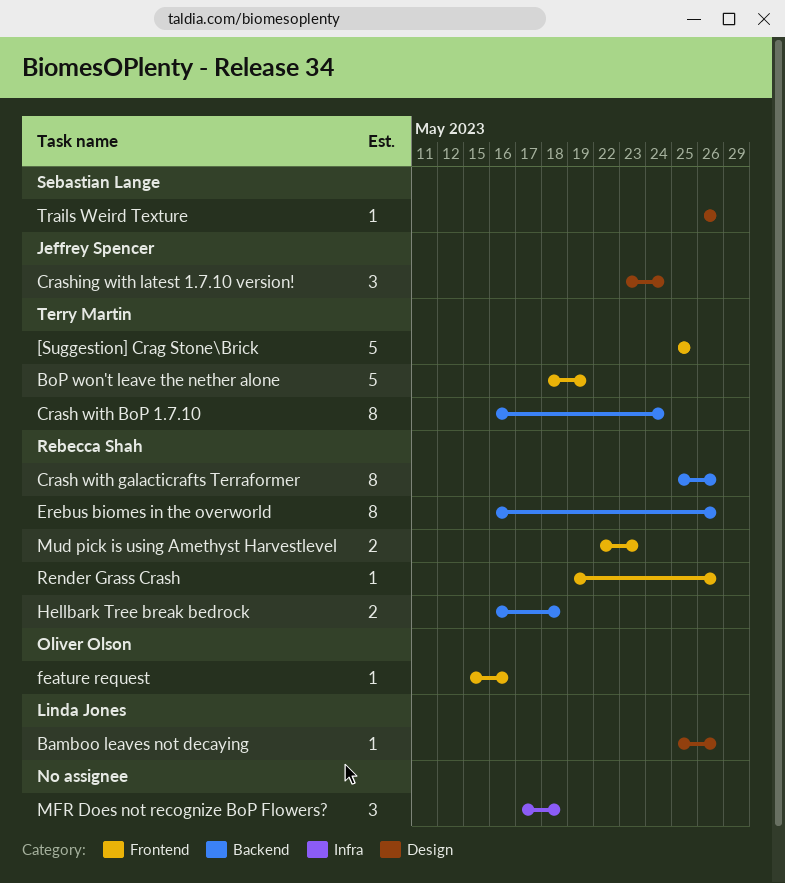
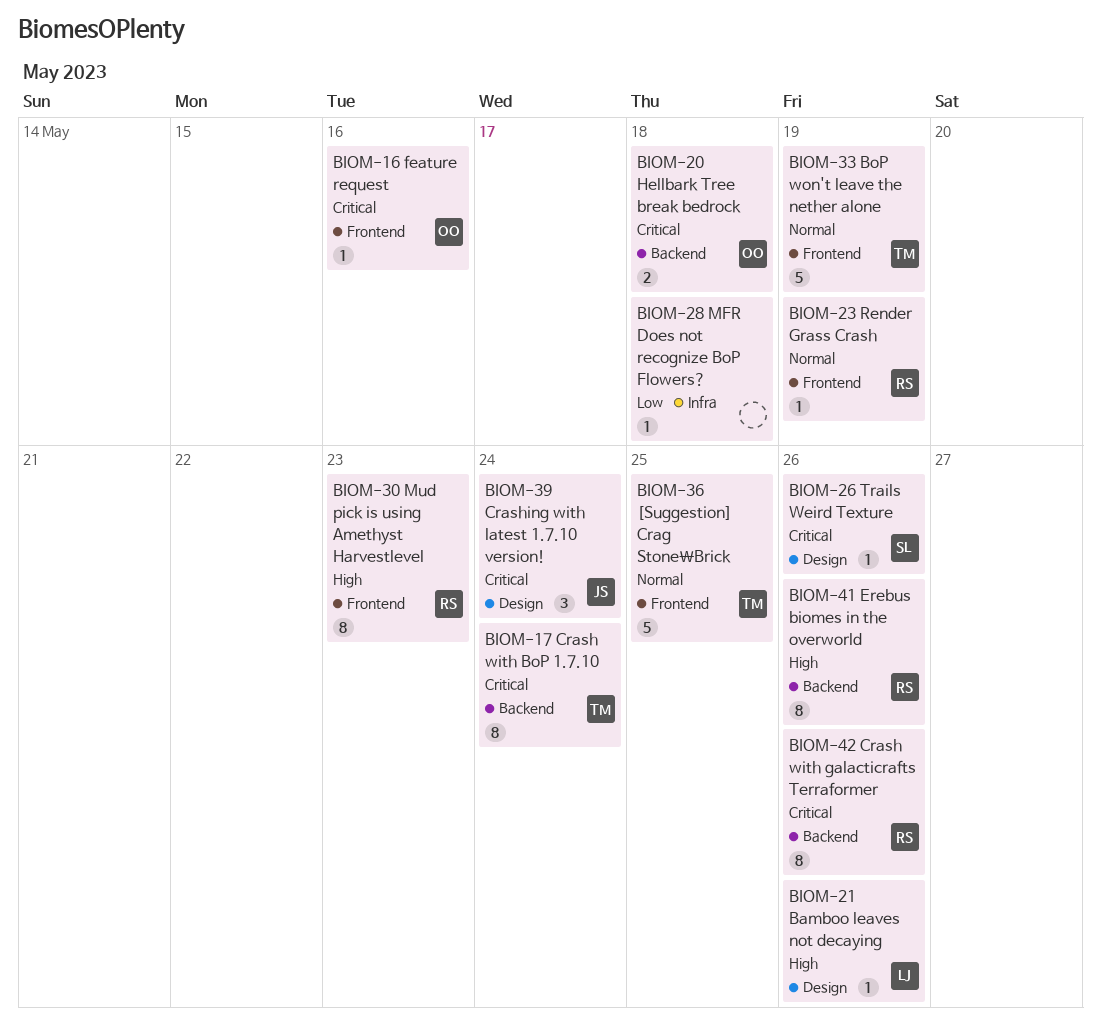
Hellbark Tree break bedrock, owner: Rebecca Shah -> Oliver Olson
MFR Does not recognize BoP Flowers?, estimate: 3 -> 1
Mud pick is using Amethyst Harvestlevel, estimate: 2 -> 8
Render Grass Crash, due: May 26 -> May 19

